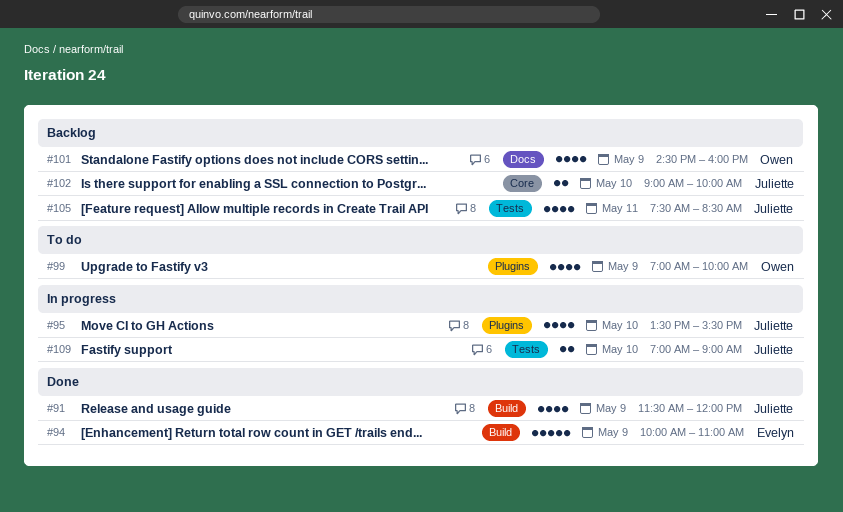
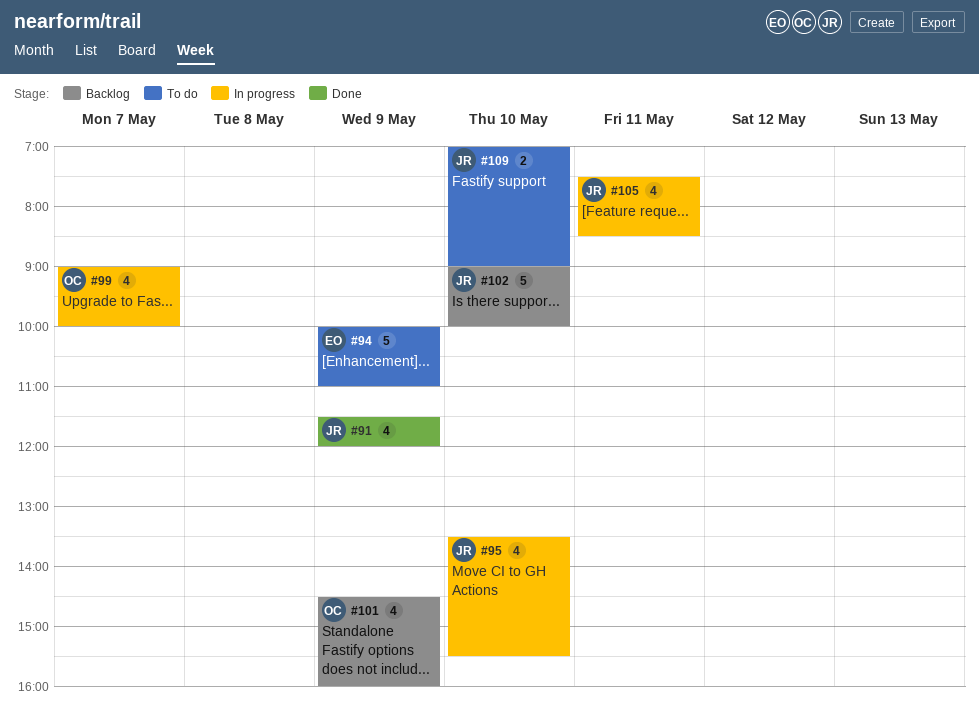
#94, status: Done -> To do
#99, status: To do -> In progress
#99, day: May 9 -> May 7
#99, begins: 07:00 -> 09:00
#102, estimate: 2 -> 5
#105, status: Backlog -> In progress
#109, status: In progress -> To do

